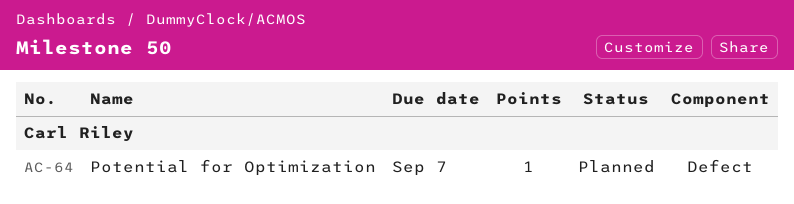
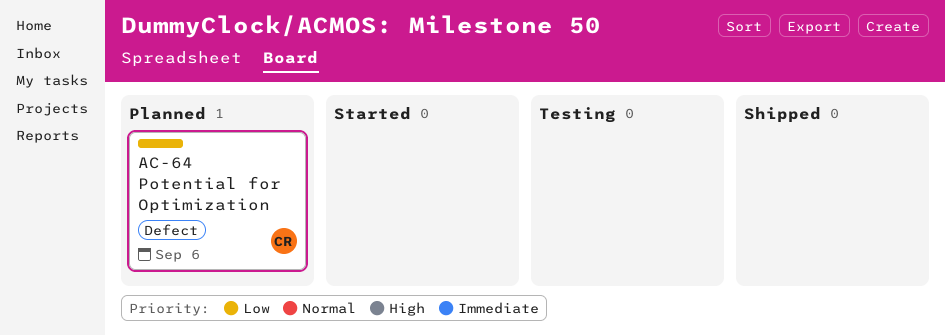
AC-64, due: Sep 7 -> Sep 6

